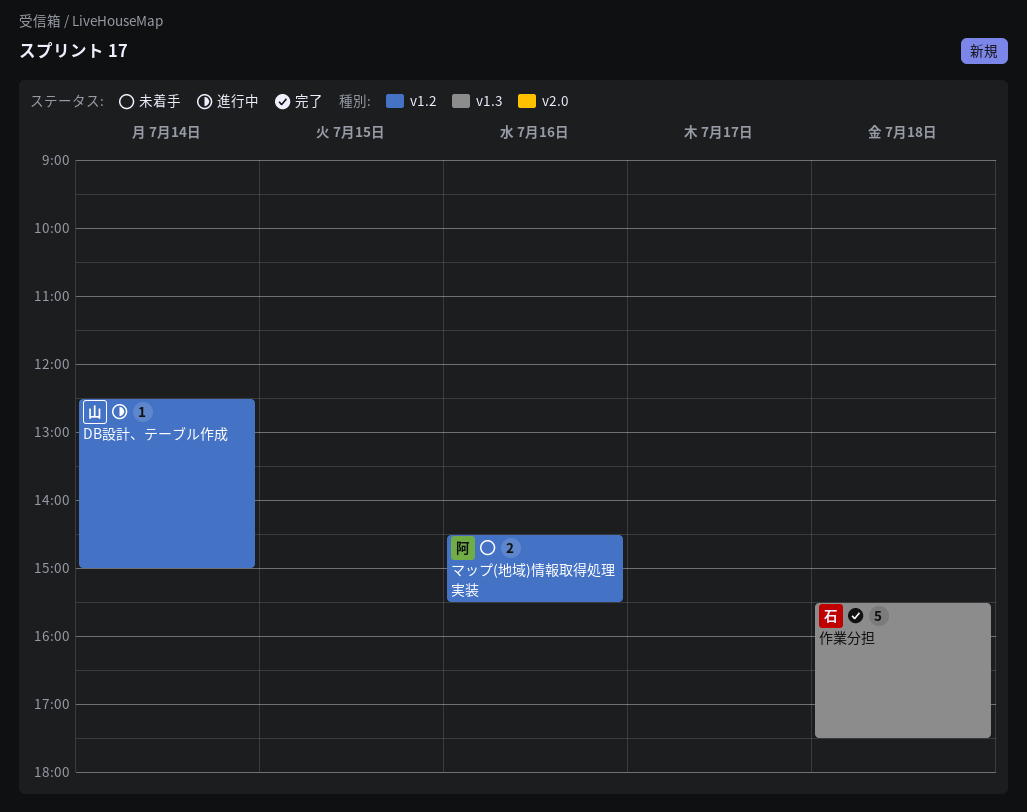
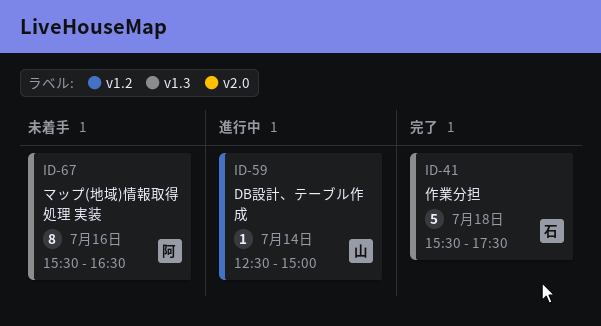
マップ(地域)情報取得処理 実装, label: v1.2 -> v1.3
マップ(地域)情報取得処理 実装, estimate: 2 -> 8
マップ(地域)情報取得処理 実装, begins: 14:30 -> 15:30
マップ(地域)情報取得処理 実装, ends: 15:30 -> 16:30

